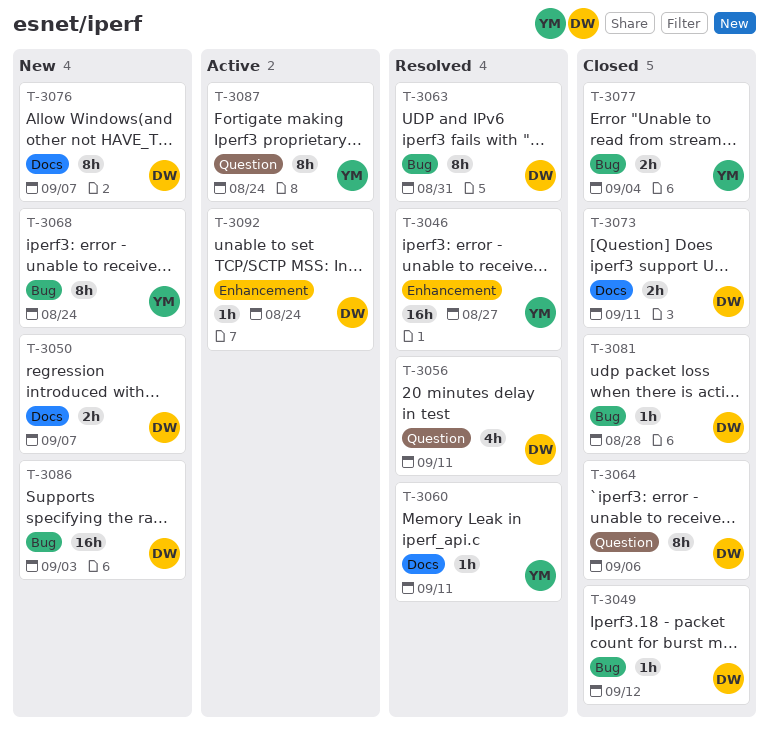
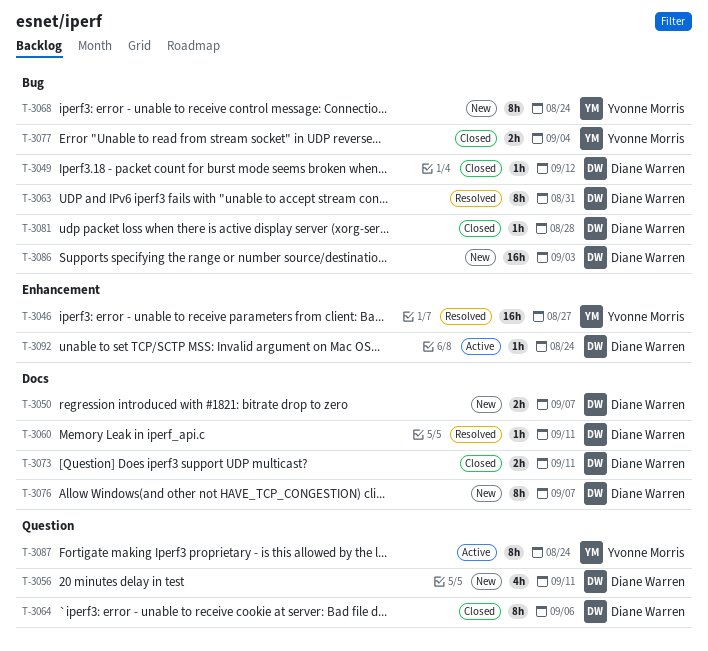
T-3056, status: Resolved -> New
T-3060, owner: Yvonne Morris -> Diane Warren

